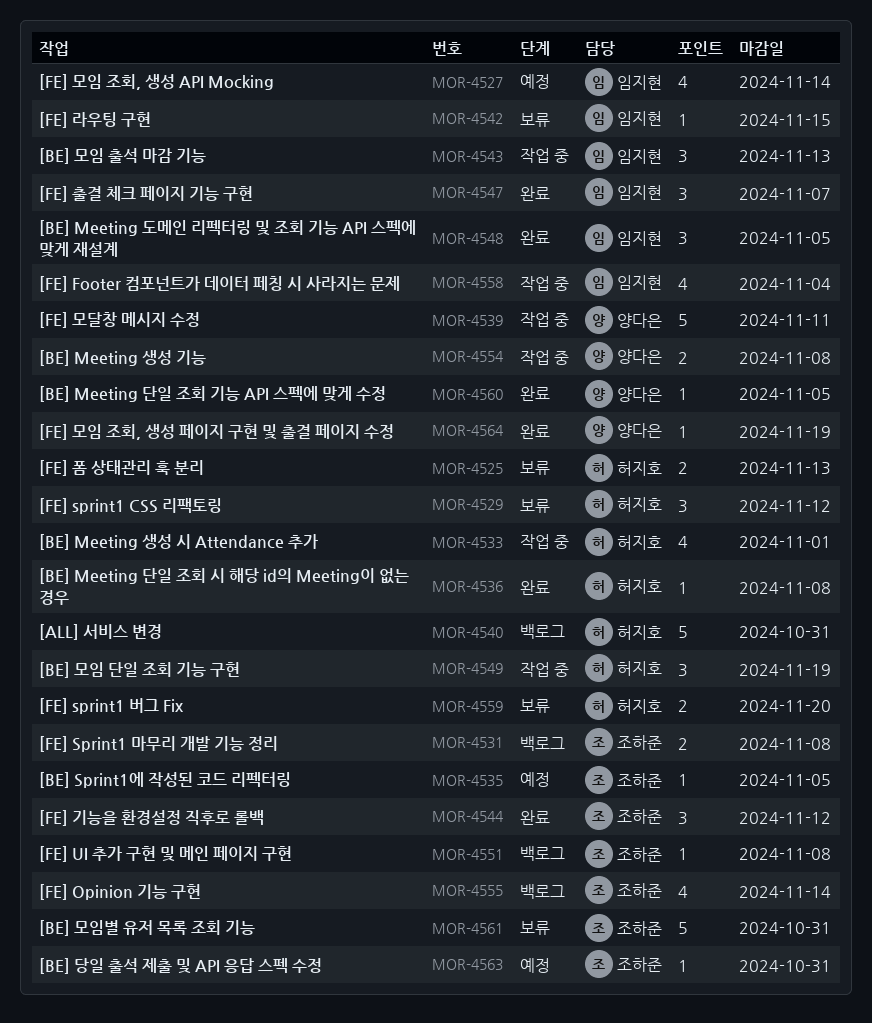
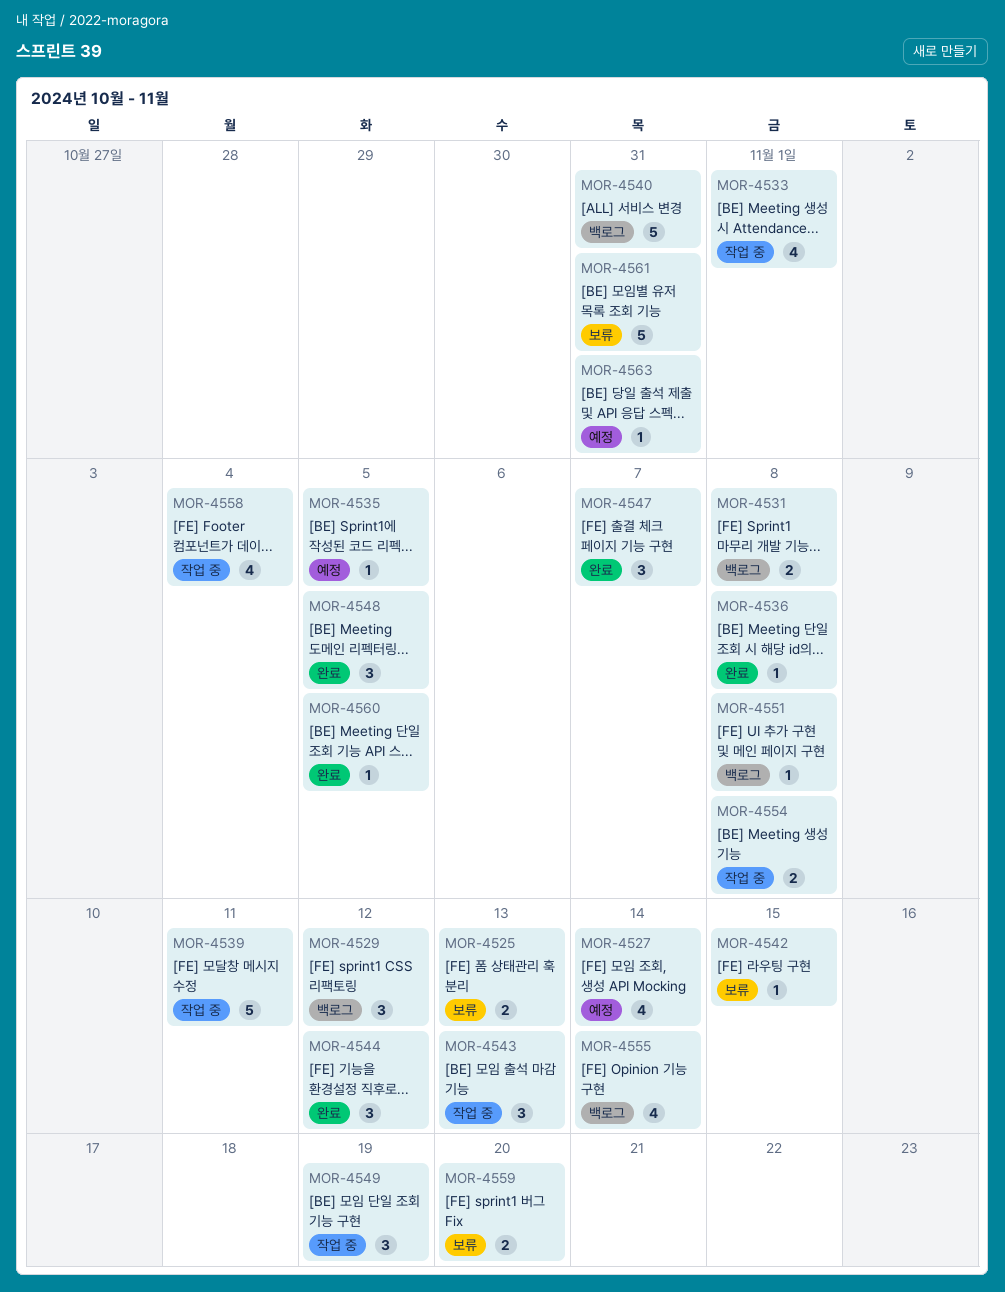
MOR-4529, status: 보류 -> 백로그
MOR-4564: present -> none

